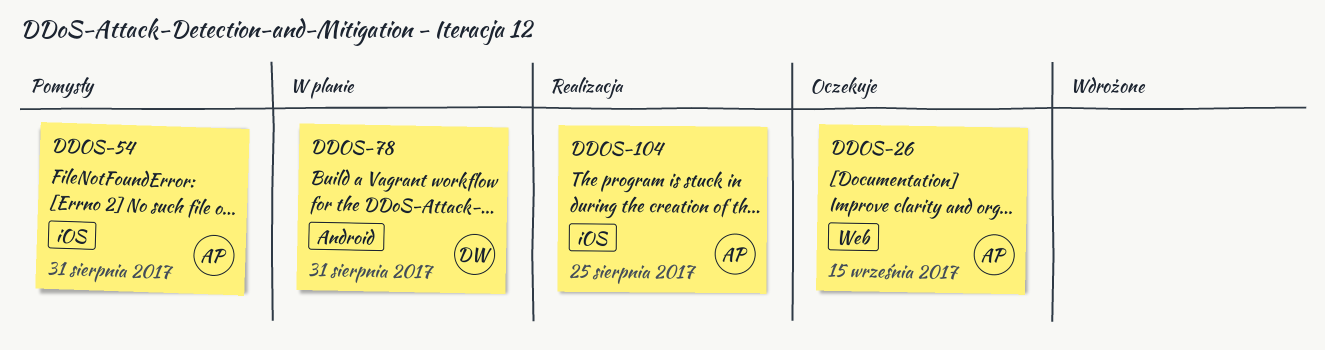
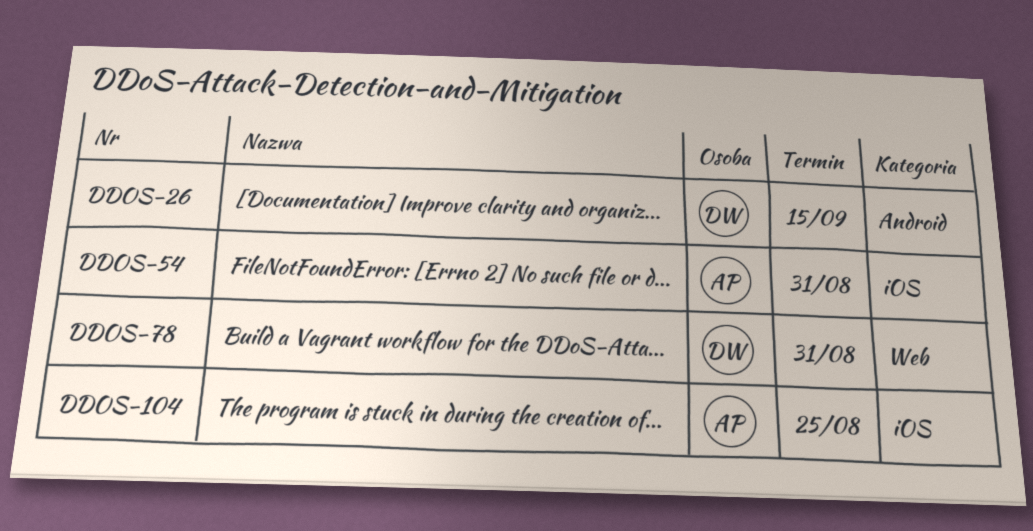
DDOS-26, owner: AP -> DW
DDOS-26, label: Web -> Android
DDOS-78, label: Android -> Web

